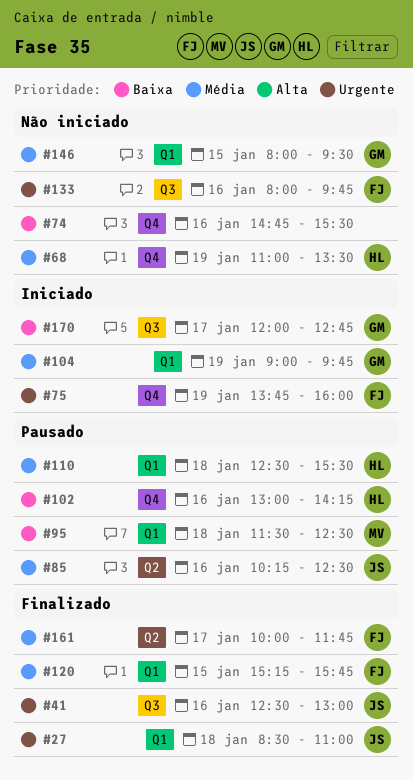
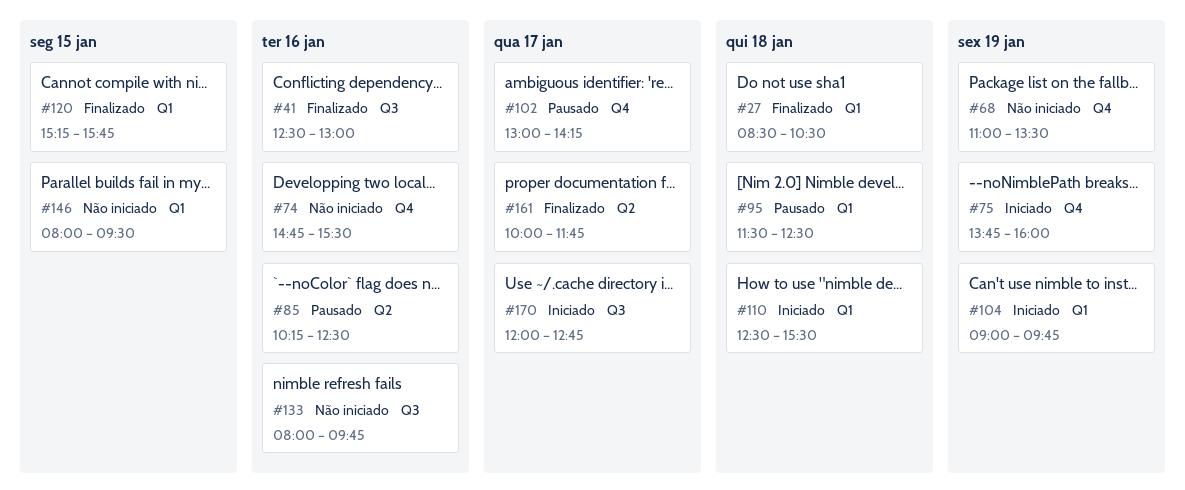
#27, ends: 11:00 -> 10:30
#102, day: Jan 16 -> Jan 17
#110, status: Pausado -> Iniciado

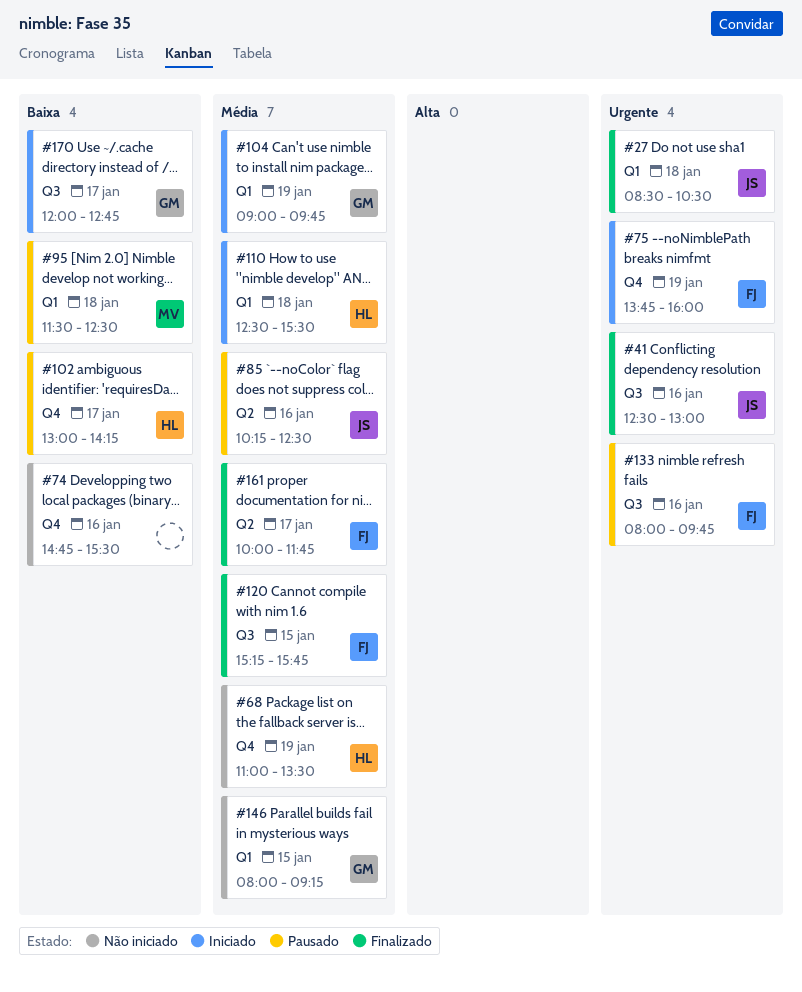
#120, label: Q1 -> Q3
#133, status: Não iniciado -> Pausado
#146, ends: 09:30 -> 09:15

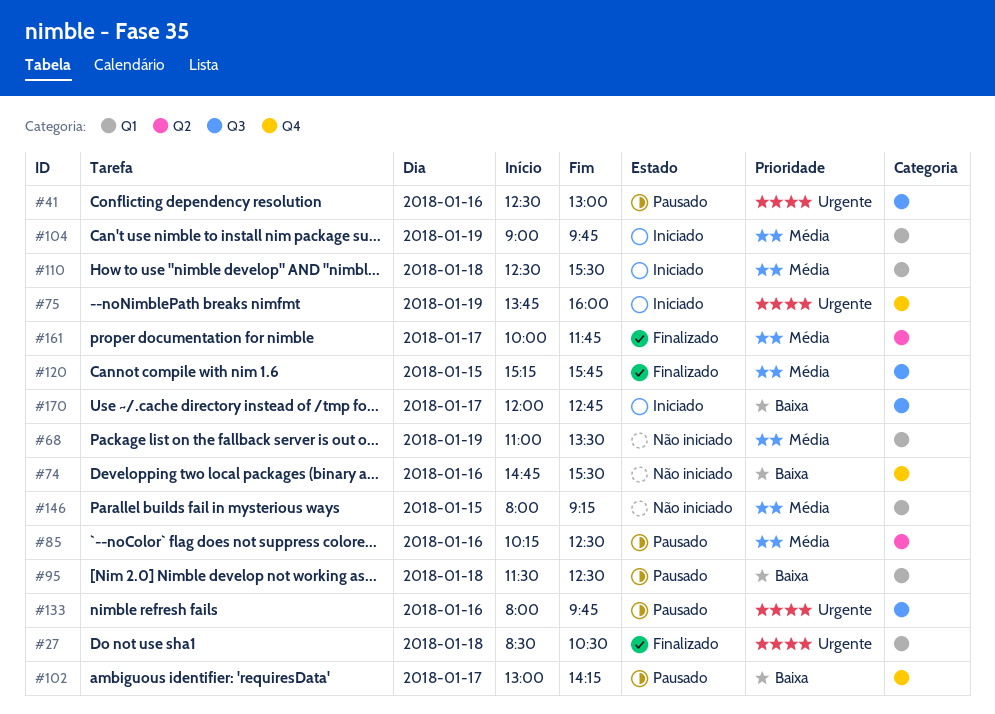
#41, status: Finalizado -> Pausado
#68, label: Q4 -> Q1

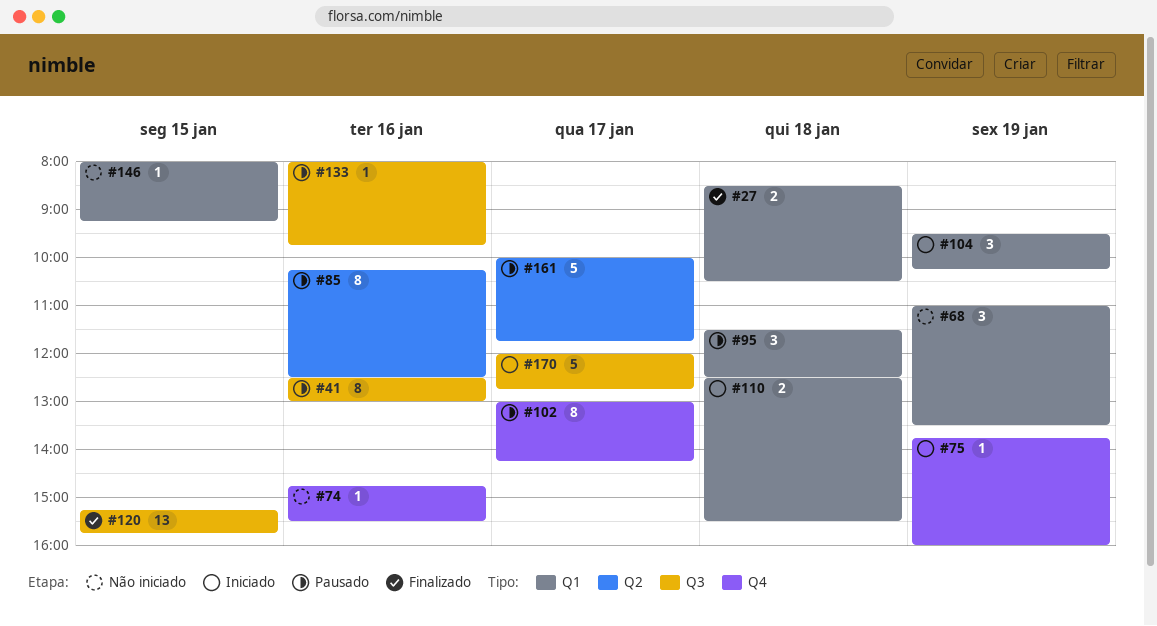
#104, begins: 09:00 -> 09:30
#104, ends: 09:45 -> 10:15
#161, status: Finalizado -> Pausado

